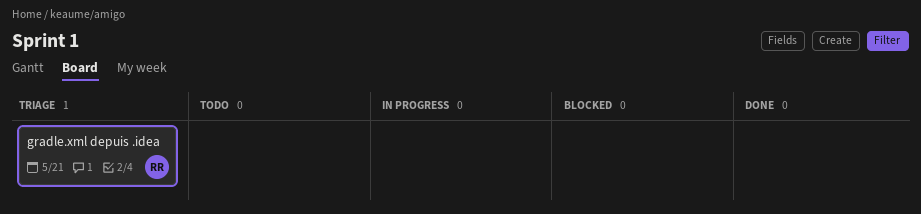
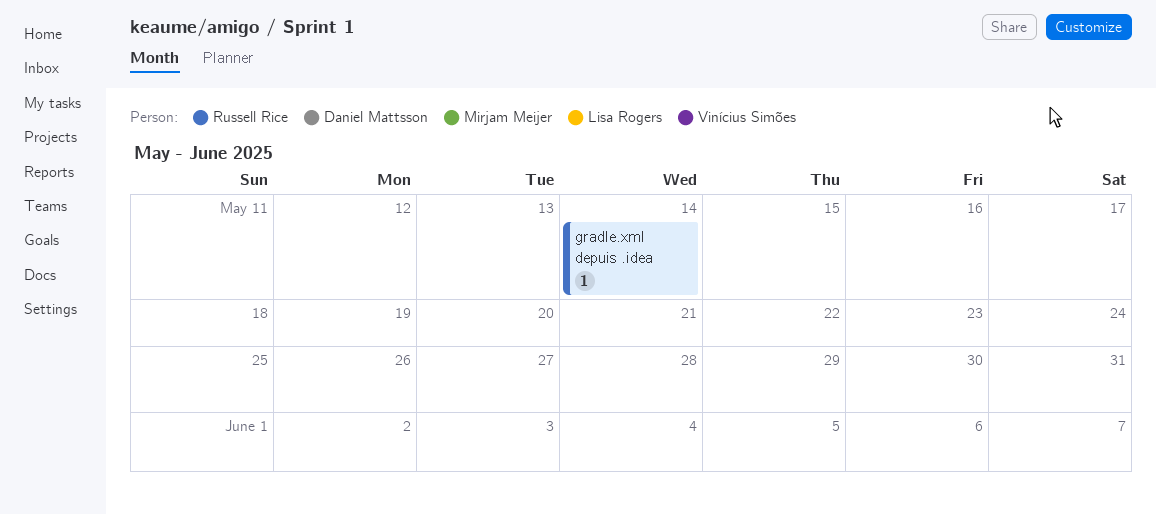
gradle.xml depuis .idea, due: May 21 -> May 14

